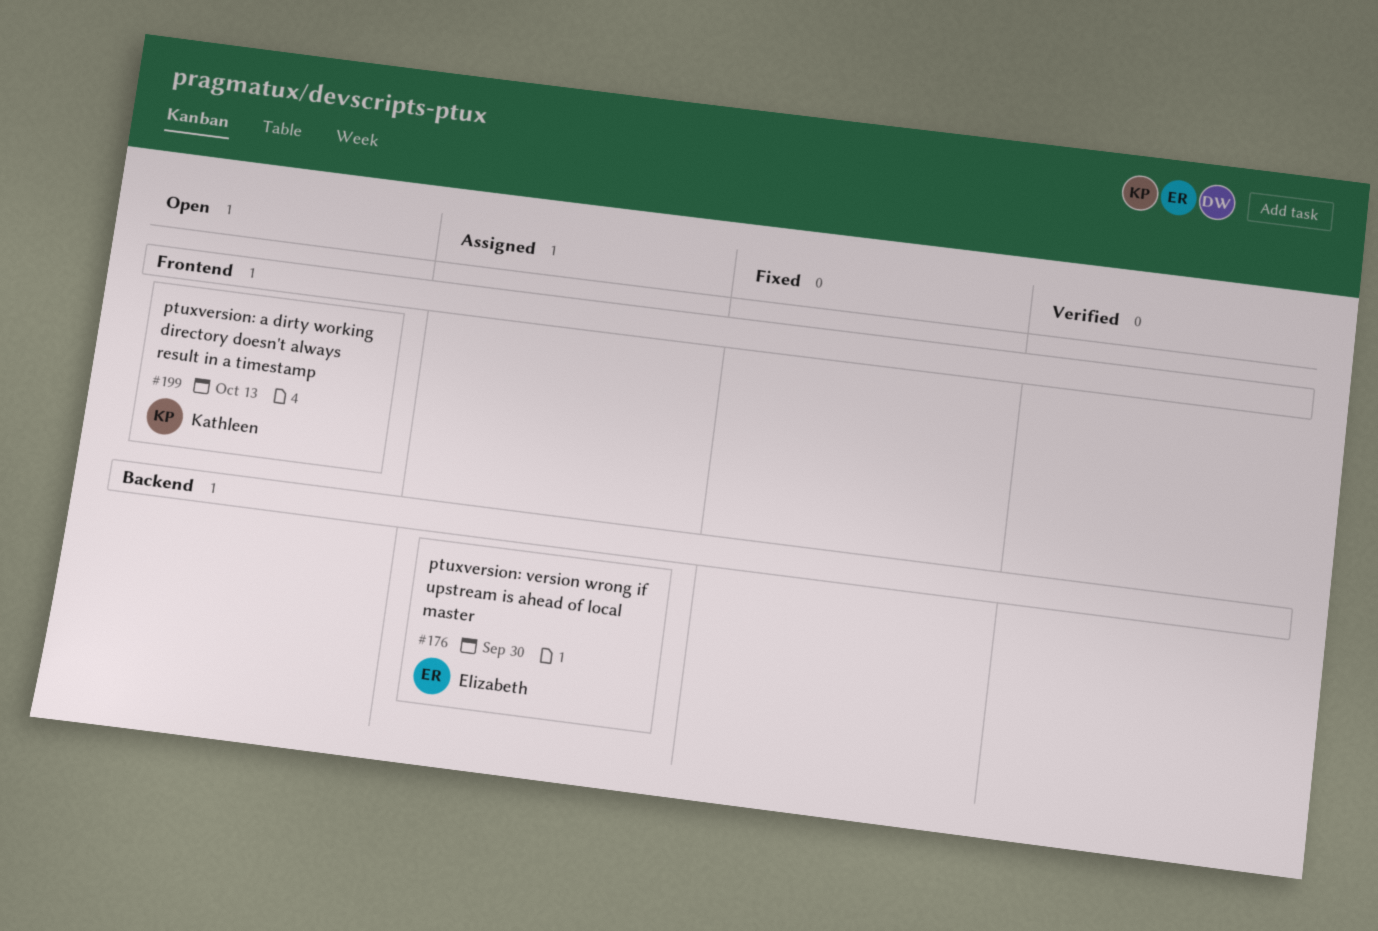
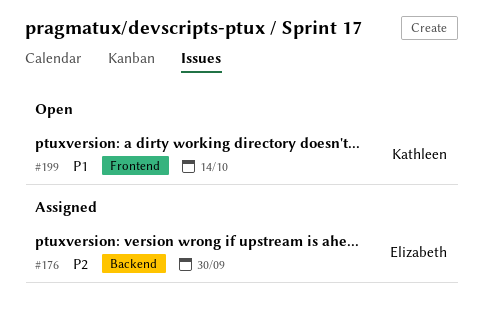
#199, due: Oct 13 -> Oct 14

